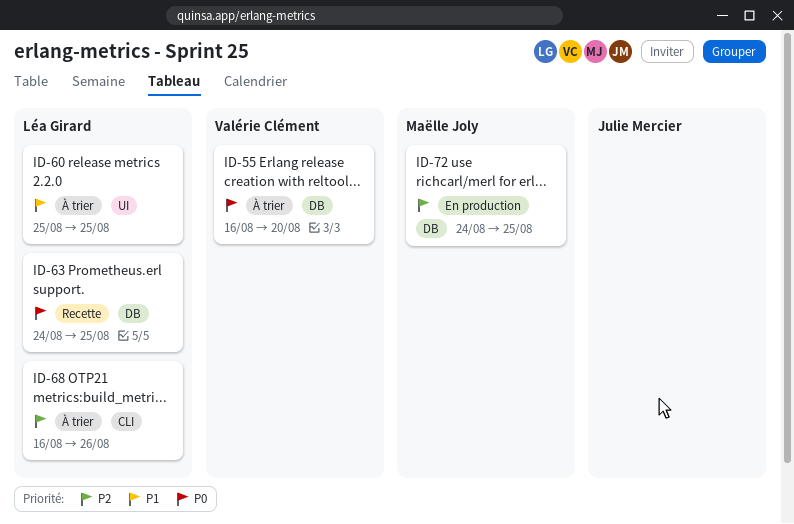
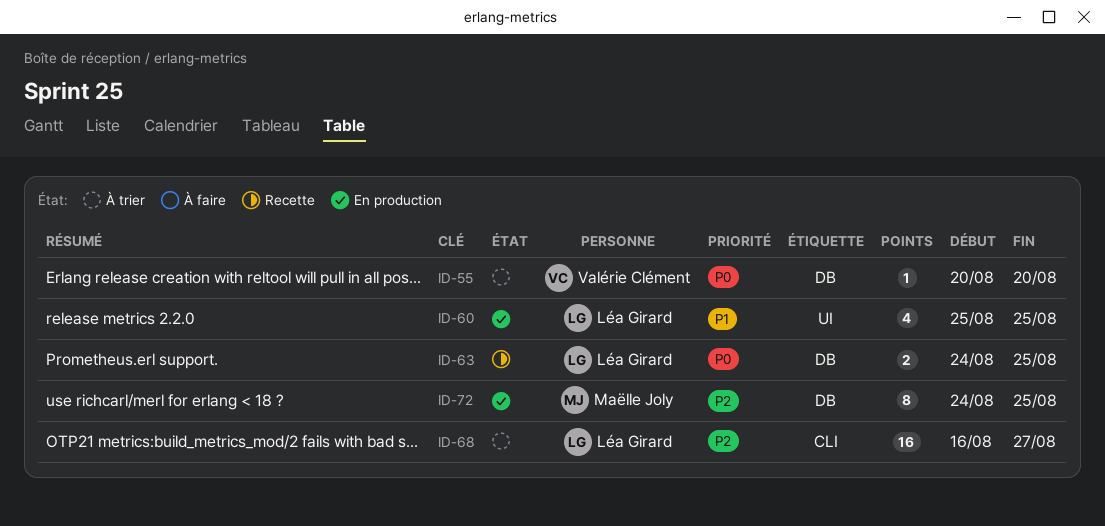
ID-55, start: Aug 16 -> Aug 20
ID-60, status: À trier -> En production
ID-68, due: Aug 26 -> Aug 27

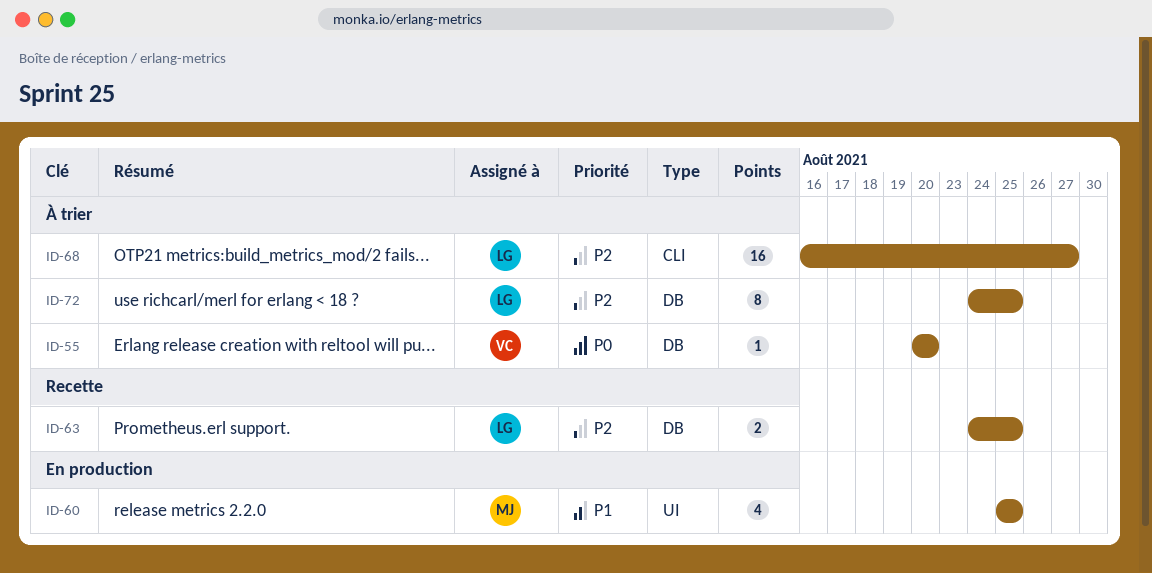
ID-60, owner: Léa Girard -> Maëlle Joly
ID-63, priority: P0 -> P2
ID-72, status: En production -> À trier
ID-72, owner: Maëlle Joly -> Léa Girard

